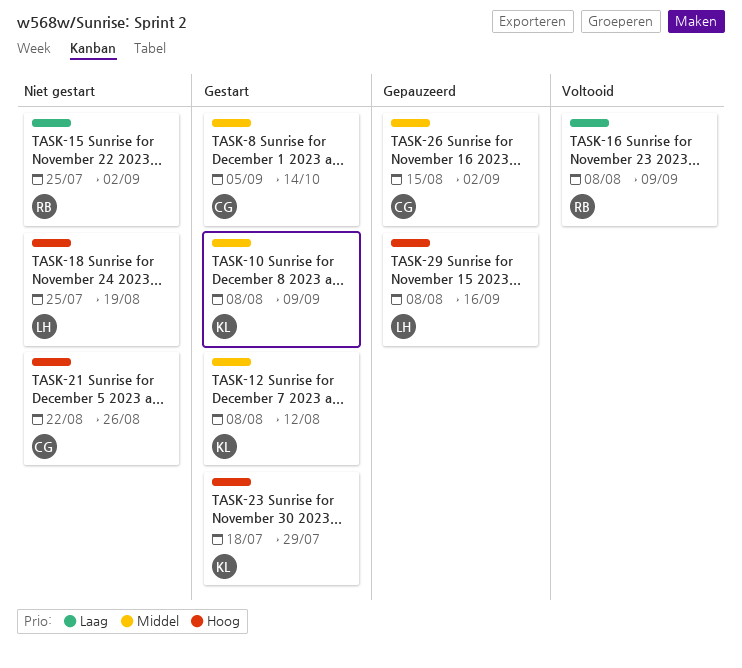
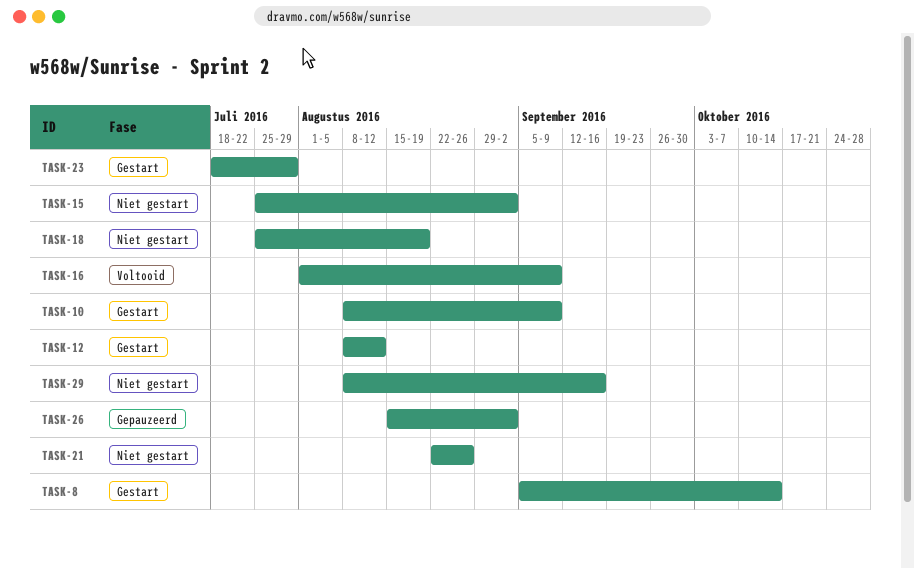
TASK-16, start: Aug 8 -> Aug 1
TASK-29, status: Gepauzeerd -> Niet gestart

